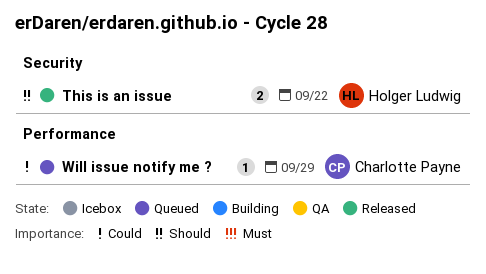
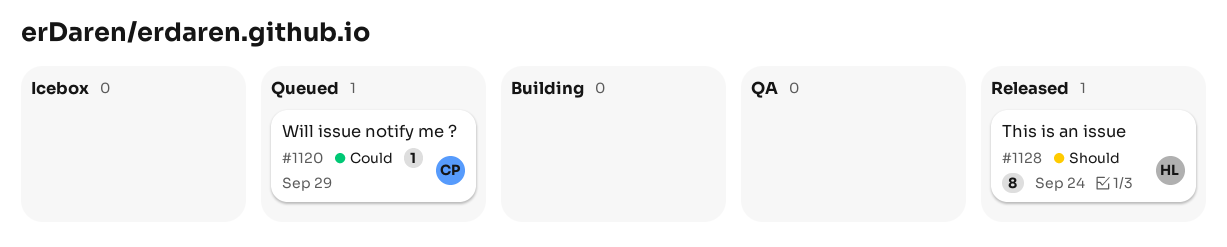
This is an issue, estimate: 2 -> 8
This is an issue, due: Sep 22 -> Sep 24

